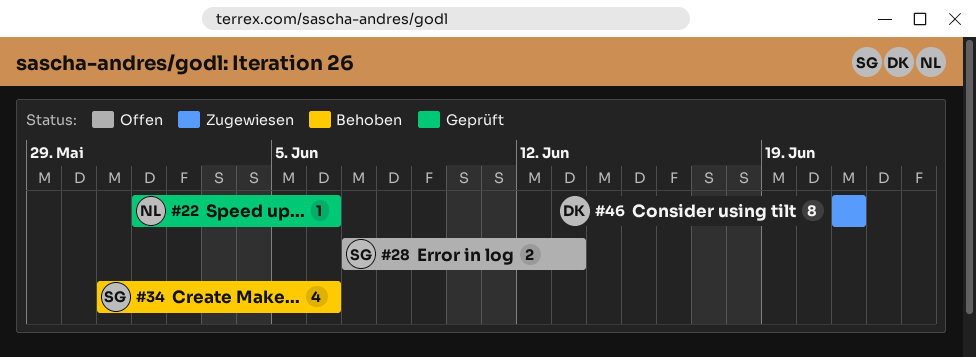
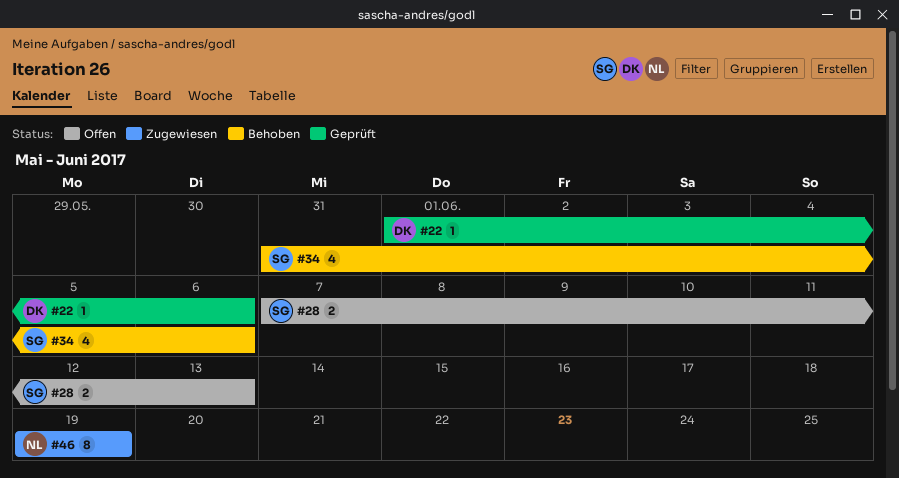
#22, owner: NL -> DK
#46, owner: DK -> NL
#46, start: Jun 21 -> Jun 19
#46, due: Jun 21 -> Jun 19

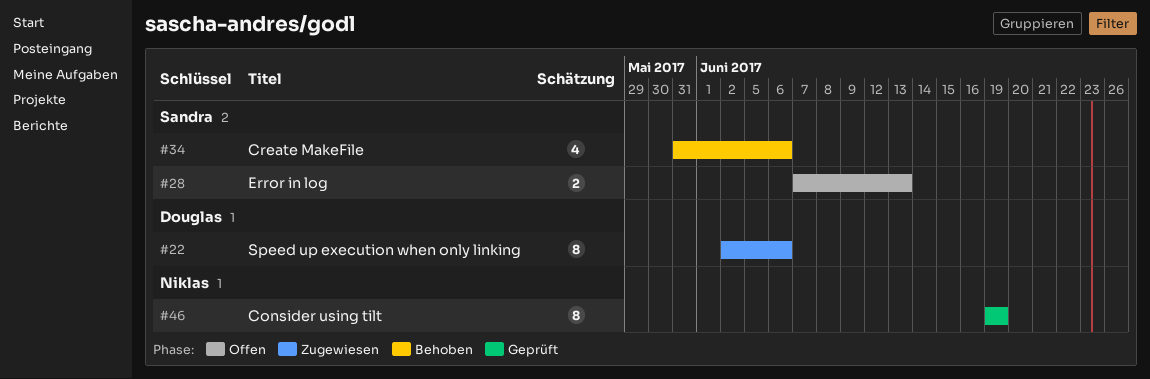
#22, status: Geprüft -> Zugewiesen
#22, estimate: 1 -> 8
#22, start: Jun 1 -> Jun 2
#46, status: Zugewiesen -> Geprüft

